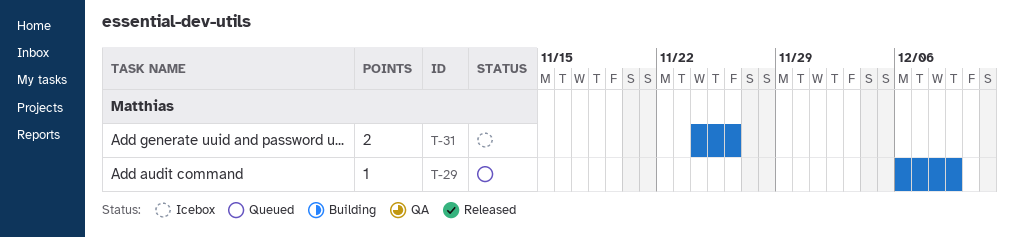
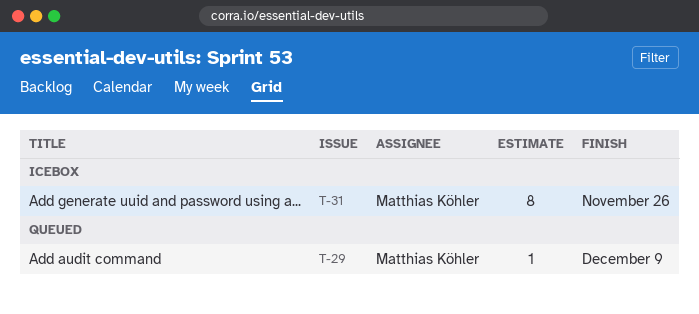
T-31, estimate: 2 -> 8

